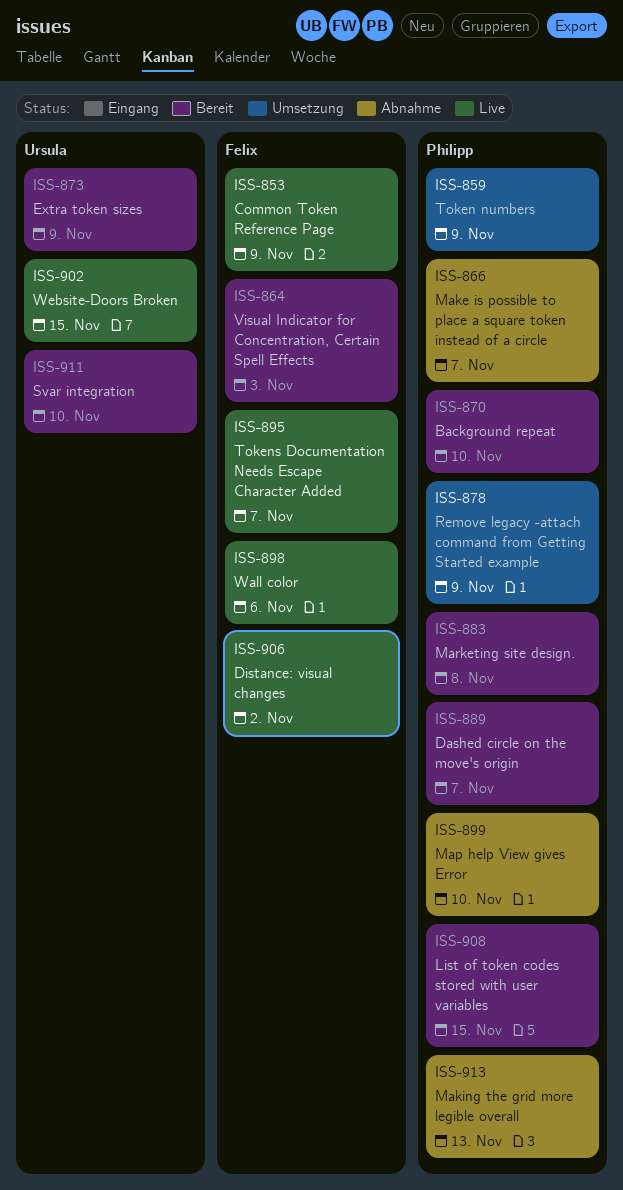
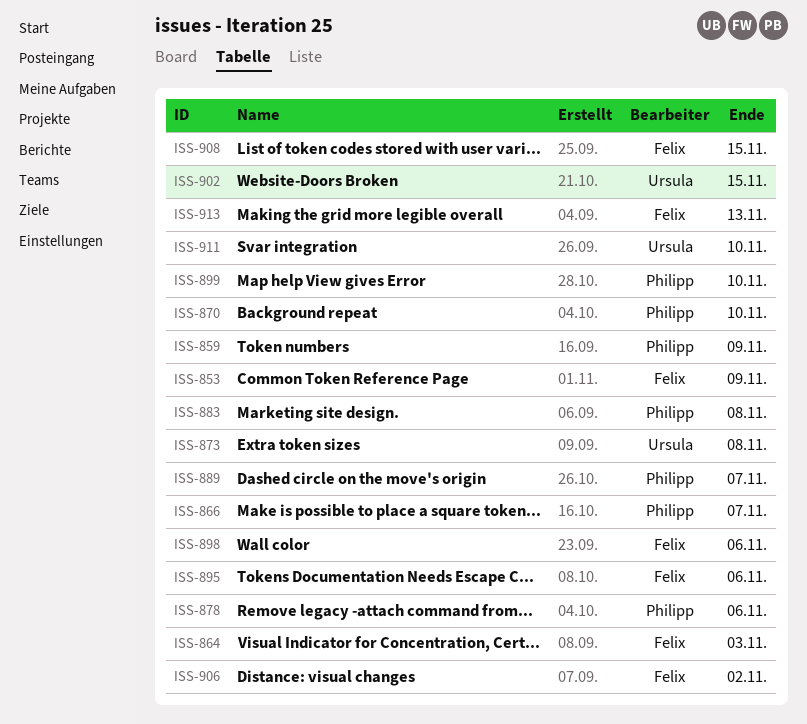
ISS-873, due: Nov 9 -> Nov 8
ISS-878, due: Nov 9 -> Nov 6
ISS-895, due: Nov 7 -> Nov 6
ISS-908, owner: Philipp -> Felix
ISS-913, owner: Philipp -> Felix

